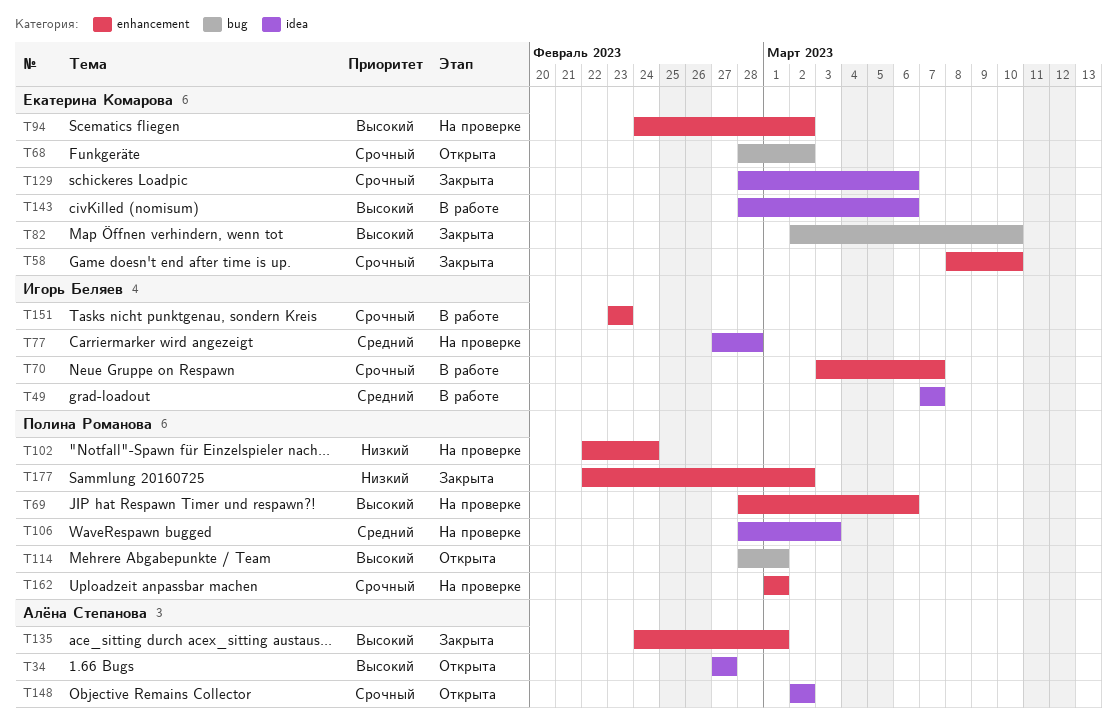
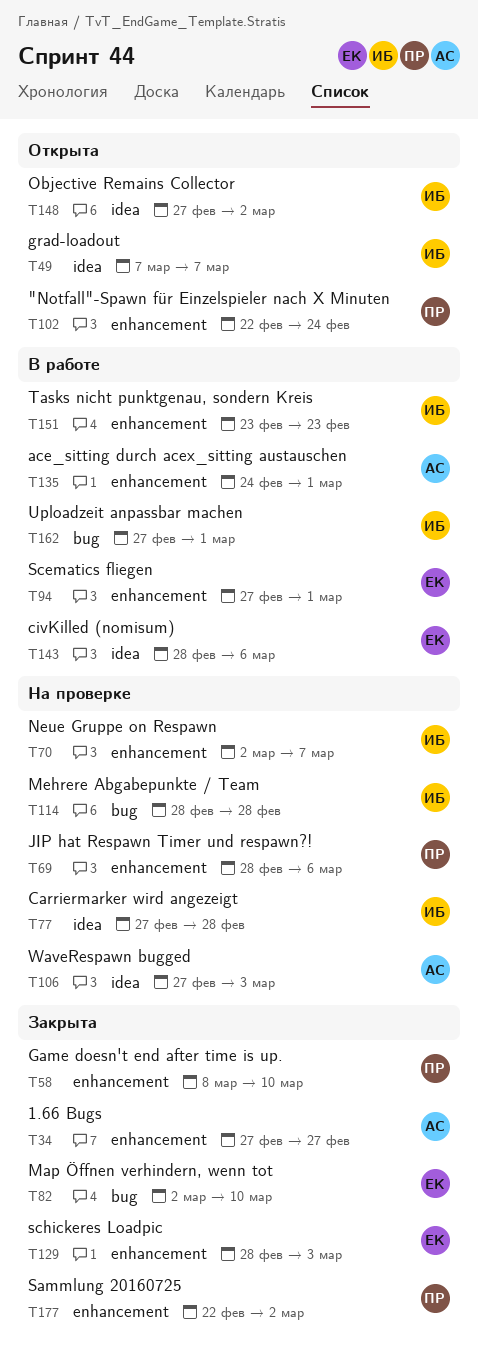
T34, status: Открыта -> Закрыта
T34, label: idea -> enhancement
T49, status: В работе -> Открыта
T58, owner: Екатерина Комарова -> Полина Романова
T68: present -> none
T70, status: В работе -> На проверке
T70, start: Mar 3 -> Mar 2
T94, status: На проверке -> В работе
T94, start: Feb 24 -> Feb 27
T94, due: Mar 2 -> Mar 1
T102, status: На проверке -> Открыта
T106, owner: Полина Романова -> Алёна Степанова
T106, start: Feb 28 -> Feb 27
T114, status: Открыта -> На проверке
T114, owner: Полина Романова -> Игорь Беляев
T114, due: Mar 1 -> Feb 28
T129, label: idea -> enhancement
T129, due: Mar 6 -> Mar 3
T135, status: Закрыта -> В работе
T148, owner: Алёна Степанова -> Игорь Беляев
T148, start: Mar 2 -> Feb 27
T162, status: На проверке -> В работе
T162, owner: Полина Романова -> Игорь Беляев
T162, label: enhancement -> bug
T162, start: Mar 1 -> Feb 27

